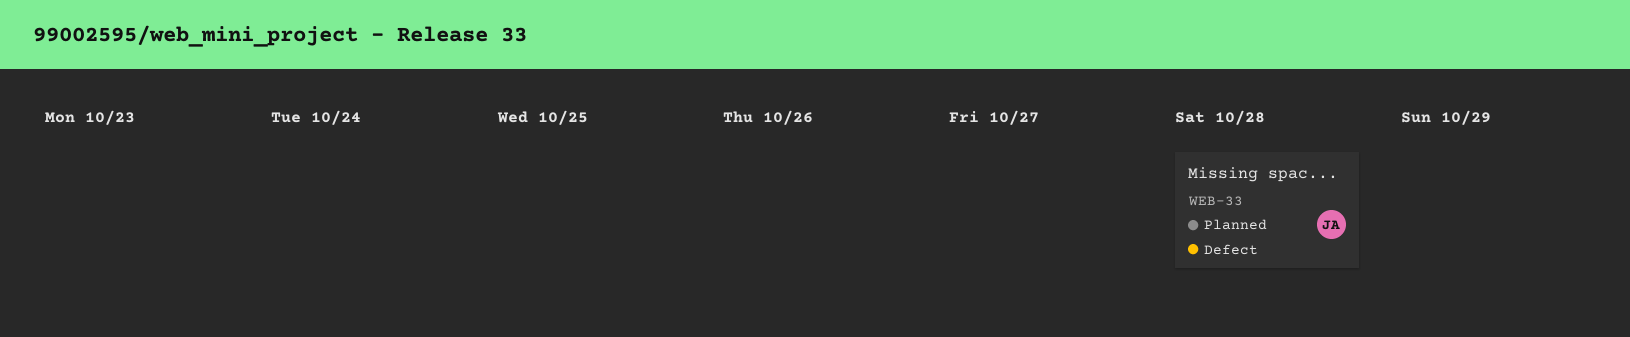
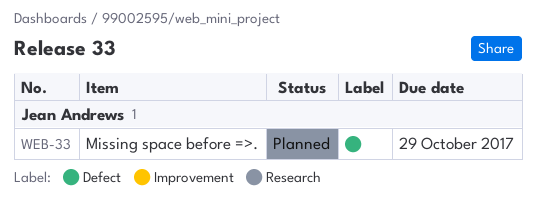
WEB-33, due: Oct 28 -> Oct 29

